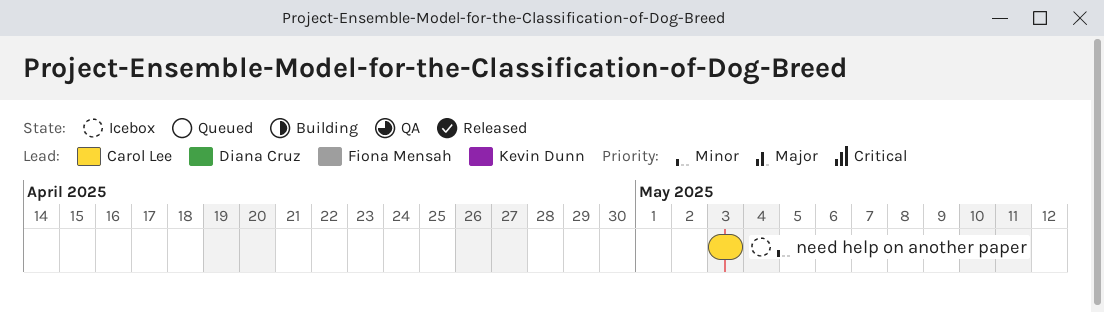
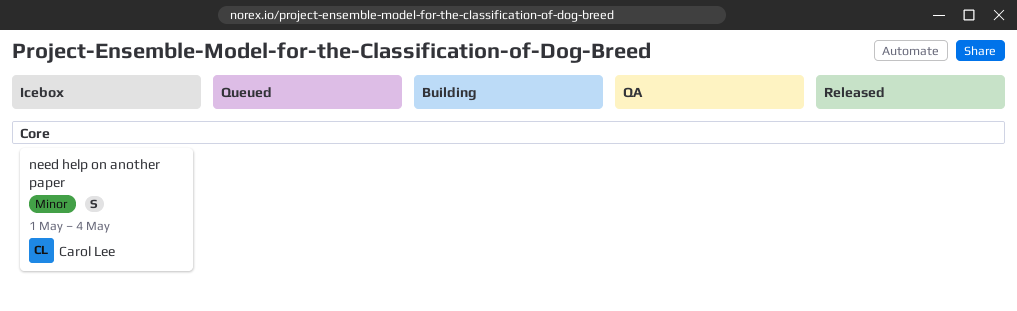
need help on another paper, start: May 3 -> May 1
need help on another paper, due: May 3 -> May 4

